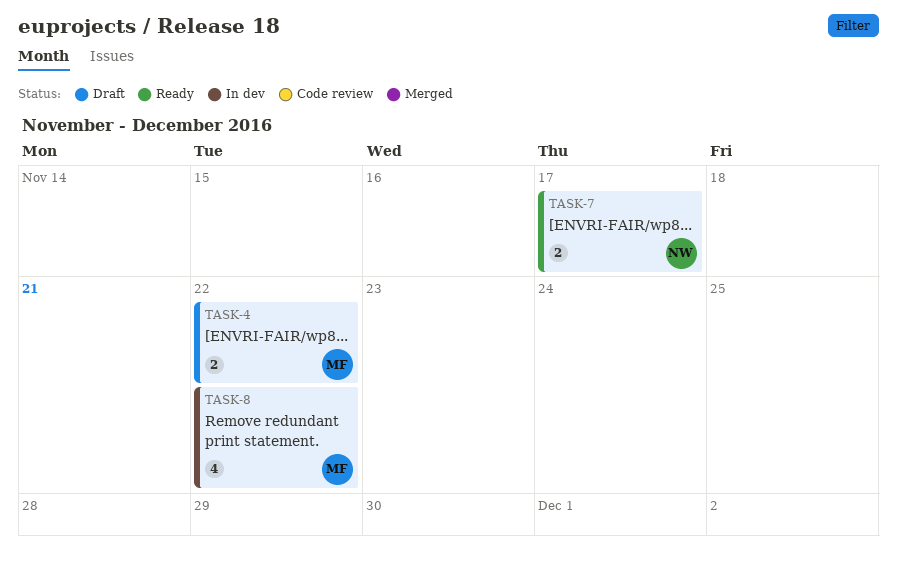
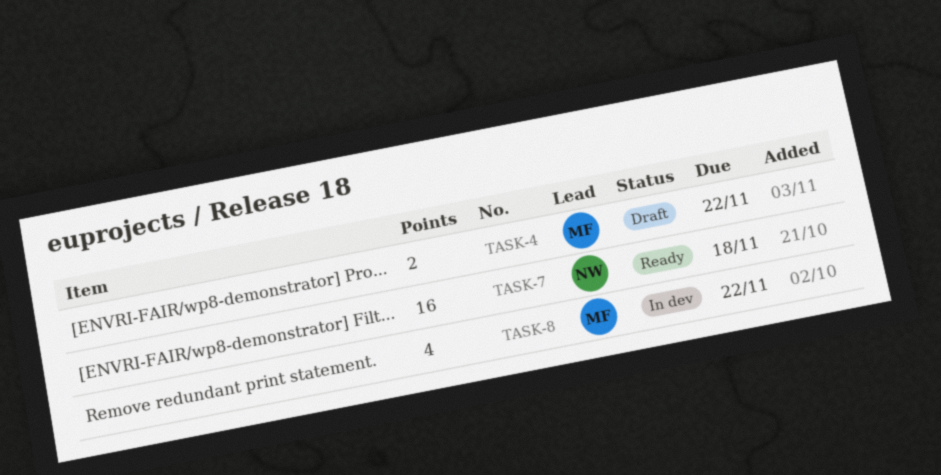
TASK-7, estimate: 2 -> 16
TASK-7, due: Nov 17 -> Nov 18

